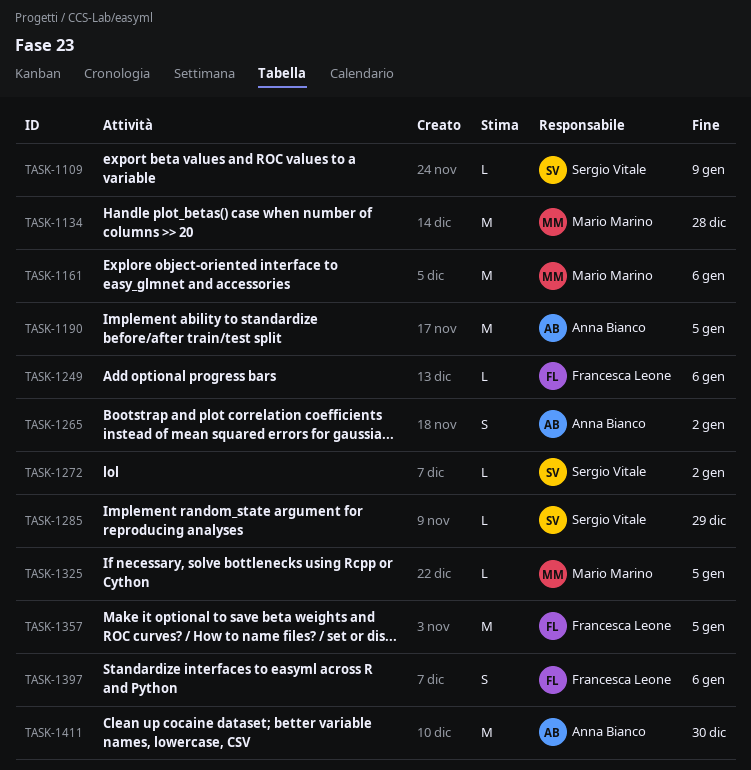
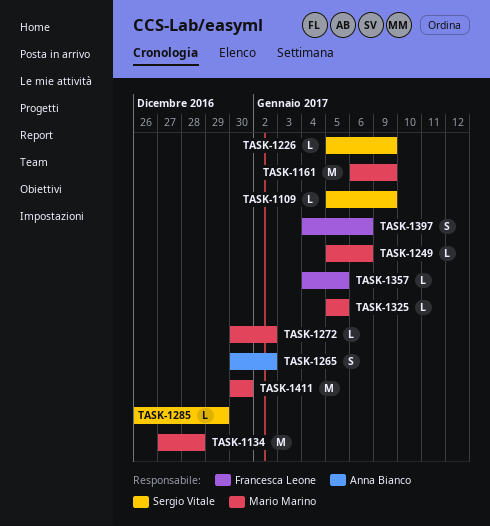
TASK-1161, due: Jan 6 -> Jan 9
TASK-1190: present -> none
TASK-1226: none -> present
TASK-1249, owner: Francesca Leone -> Mario Marino
TASK-1272, owner: Sergio Vitale -> Mario Marino
TASK-1357, estimate: M -> L
TASK-1411, owner: Anna Bianco -> Mario Marino

